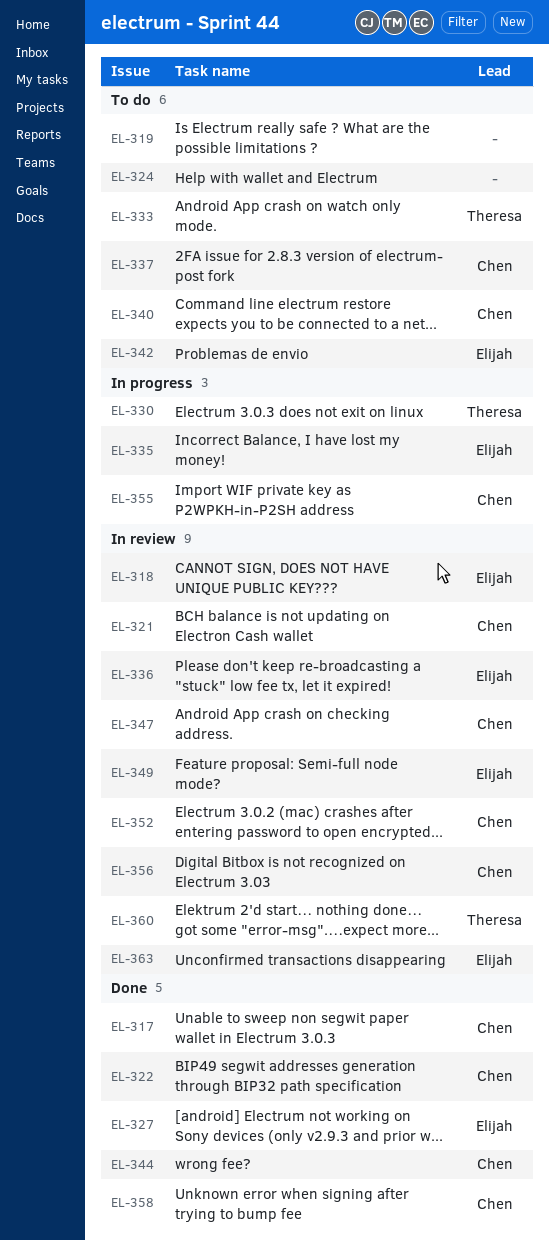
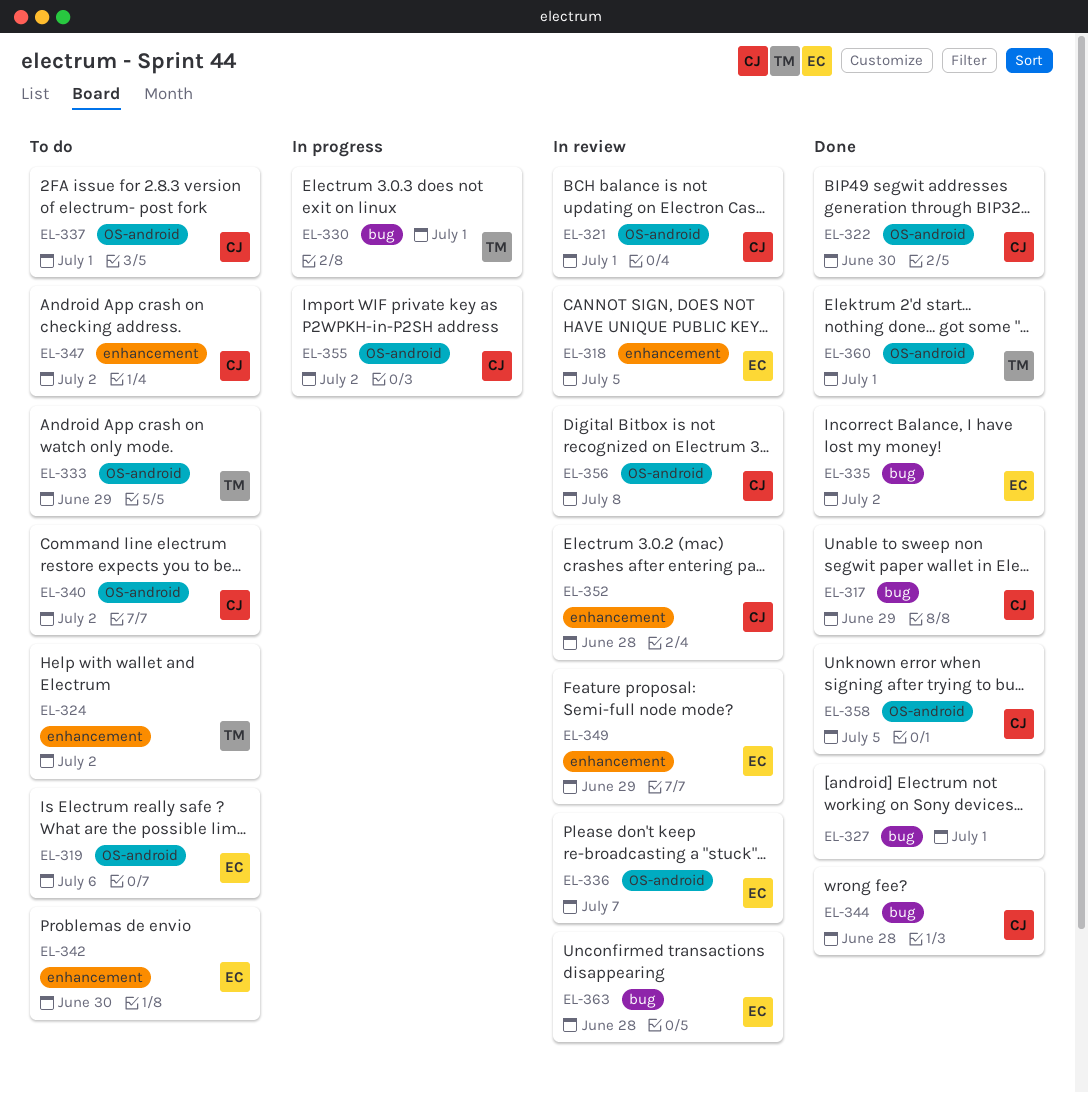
EL-319, owner: none -> Elijah
EL-324, owner: none -> Theresa
EL-327, owner: Elijah -> none
EL-335, status: In progress -> Done
EL-347, status: In review -> To do
EL-360, status: In review -> Done

